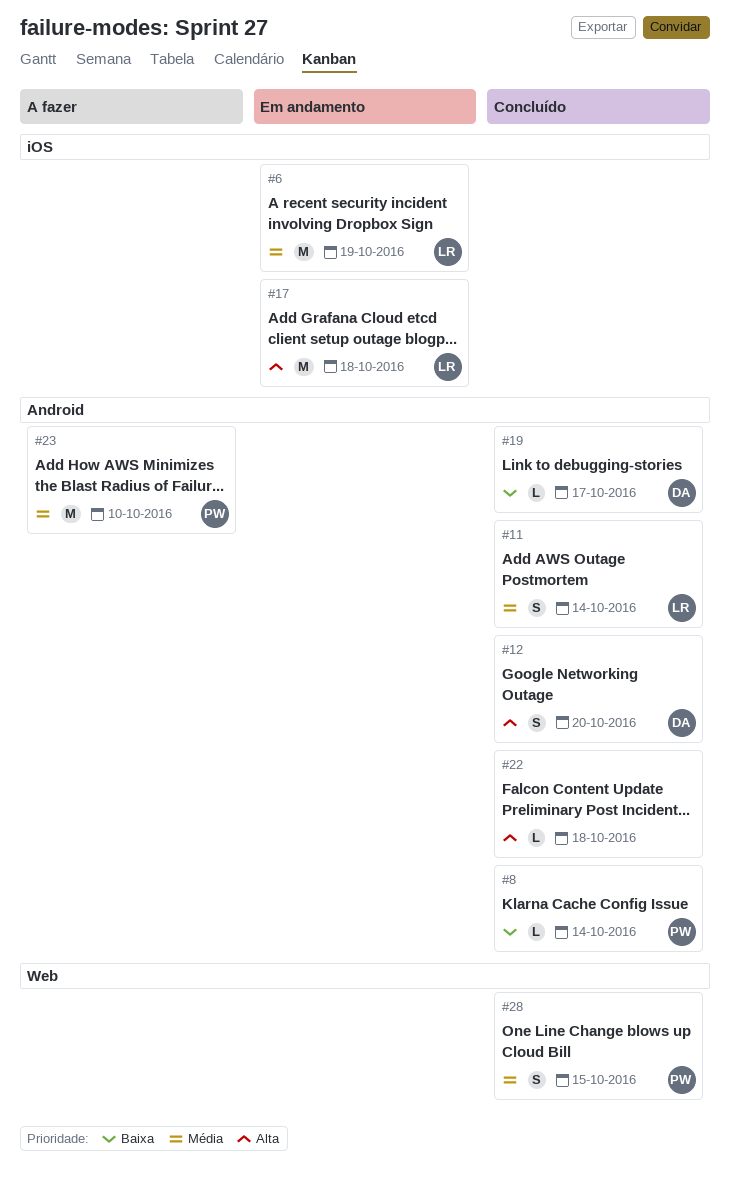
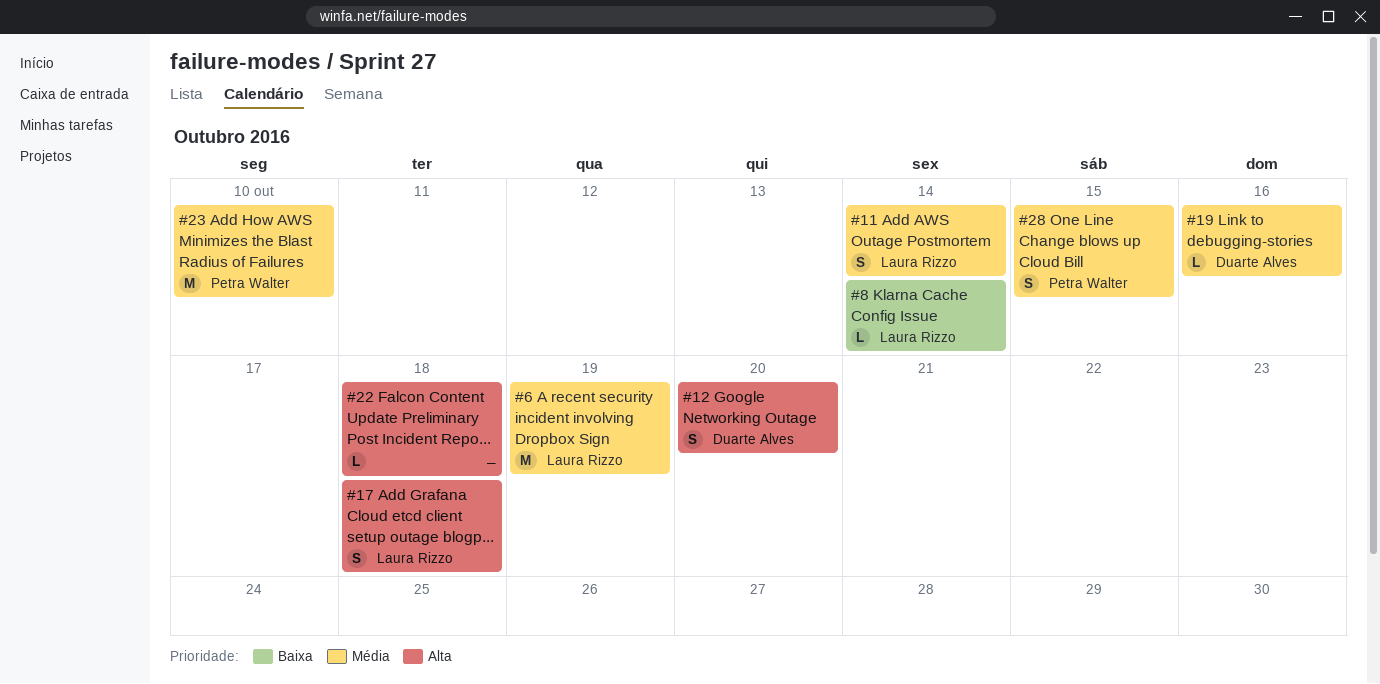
#8, owner: Petra Walter -> Laura Rizzo
#17, estimate: M -> S
#19, priority: Baixa -> Média
#19, due: Oct 17 -> Oct 16

